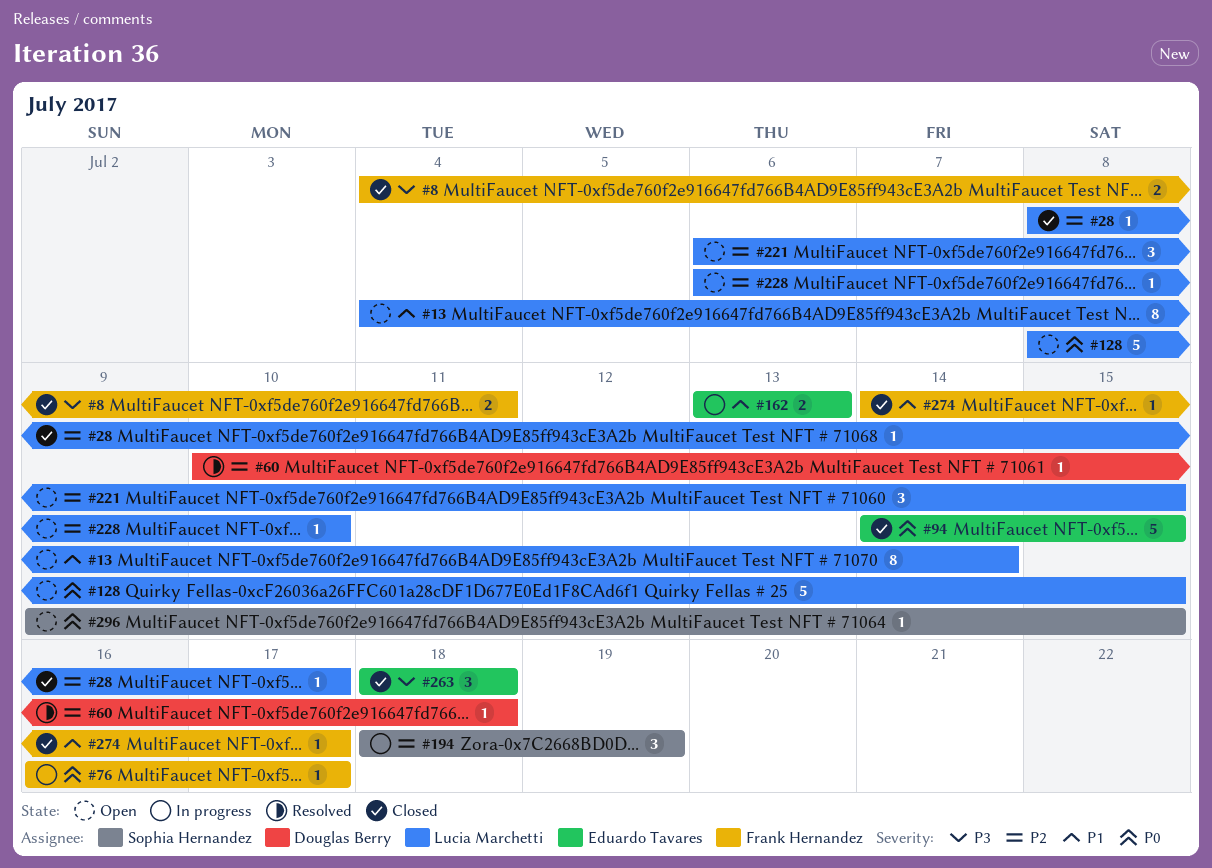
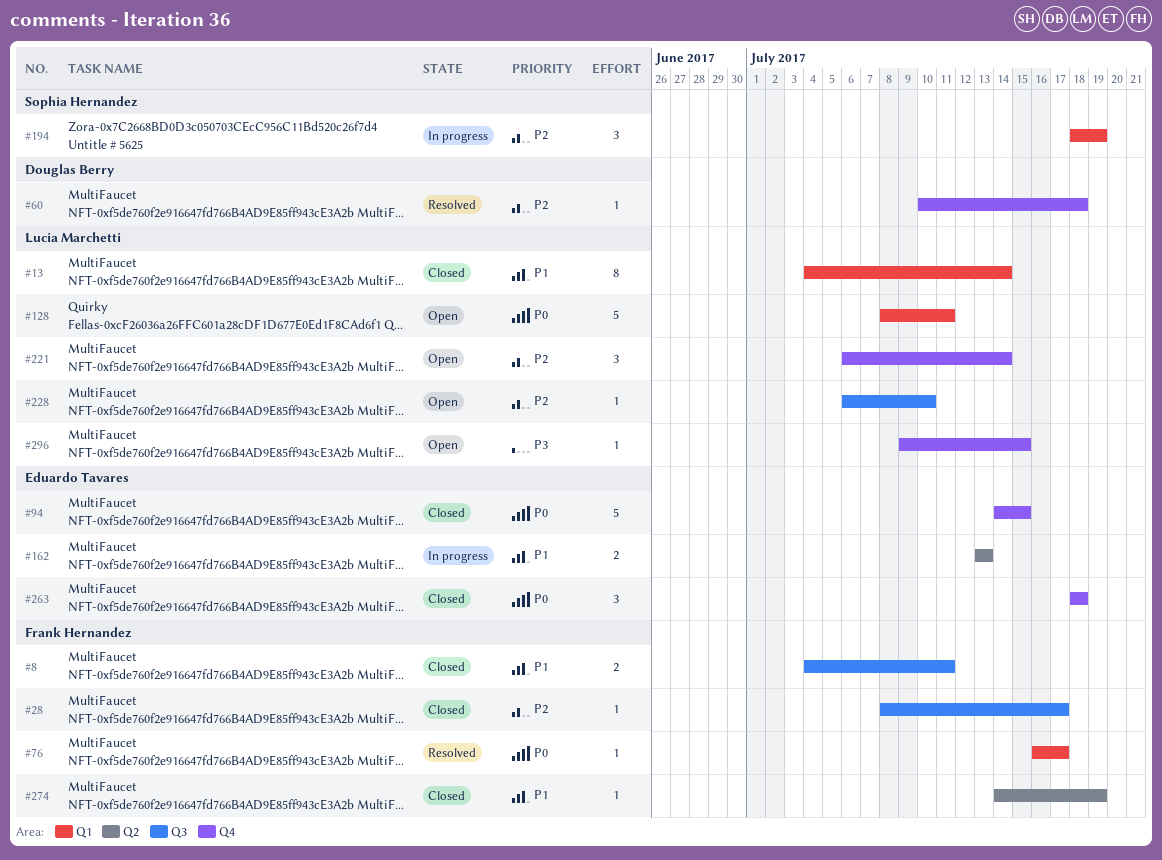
#8, priority: P3 -> P1
#13, status: Open -> Closed
#28, owner: Lucia Marchetti -> Frank Hernandez
#76, status: In progress -> Resolved
#128, due: Jul 15 -> Jul 11
#221, due: Jul 15 -> Jul 14
#263, priority: P3 -> P0
#274, due: Jul 17 -> Jul 19
#296, owner: Sophia Hernandez -> Lucia Marchetti
#296, priority: P0 -> P3

